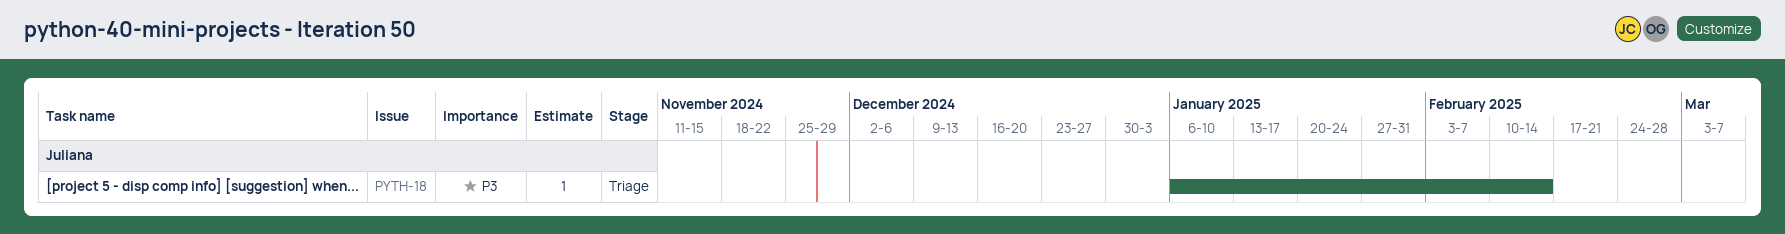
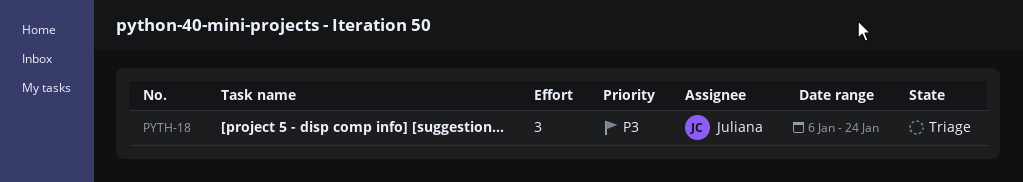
PYTH-18, estimate: 1 -> 3
PYTH-18, due: Feb 14 -> Jan 24

